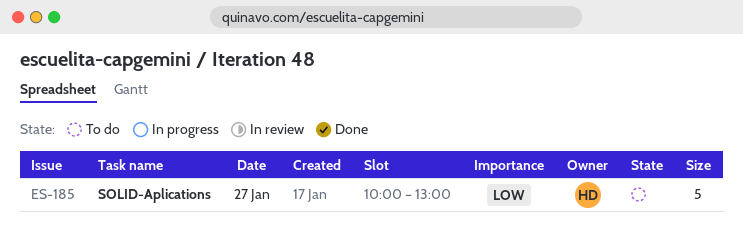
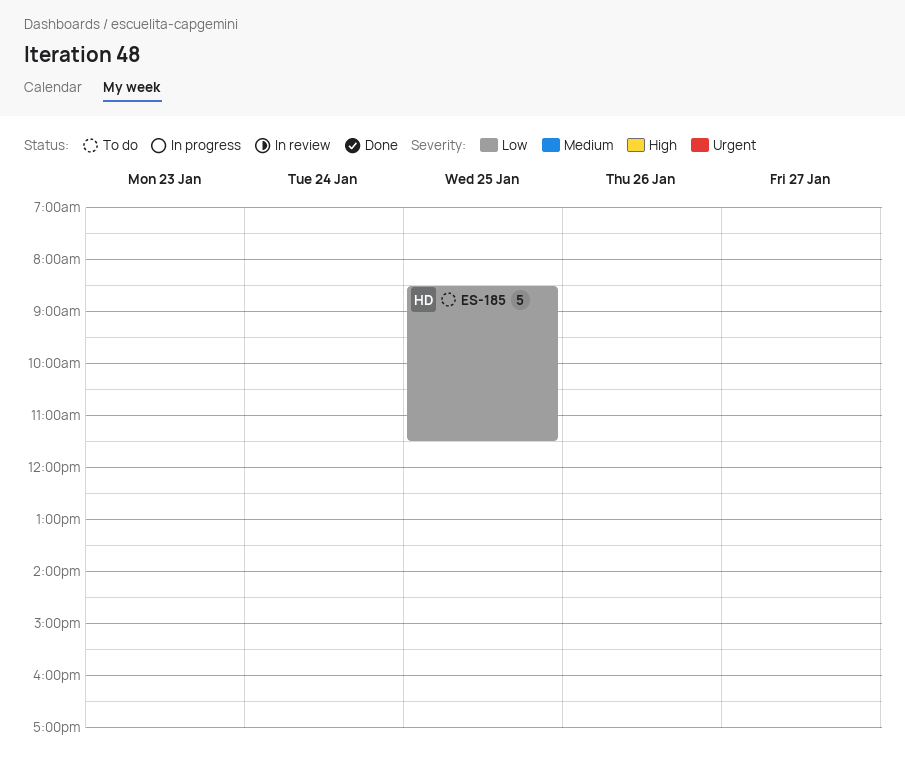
ES-185, day: Jan 27 -> Jan 25
ES-185, begins: 10:00 -> 08:30
ES-185, ends: 13:00 -> 11:30

